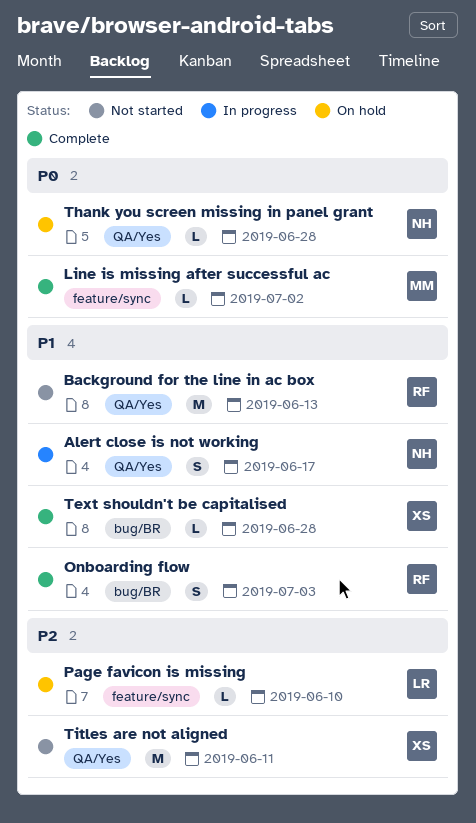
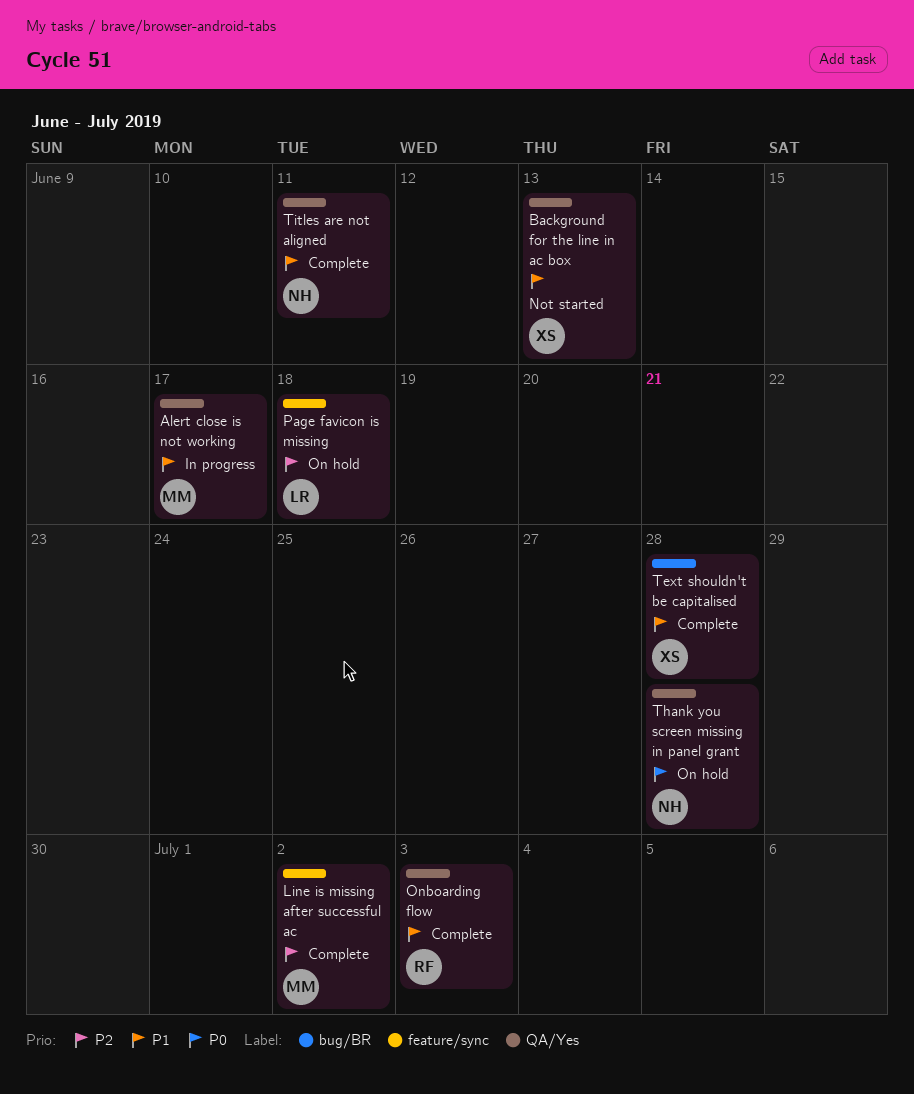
Alert close is not working, owner: NH -> MM
Background for the line in ac box, owner: RF -> XS
Line is missing after successful ac, priority: P0 -> P2
Onboarding flow, label: bug/BR -> QA/Yes
Page favicon is missing, due: Jun 10 -> Jun 18
Titles are not aligned, status: Not started -> Complete
Titles are not aligned, owner: XS -> NH
Titles are not aligned, priority: P2 -> P1

